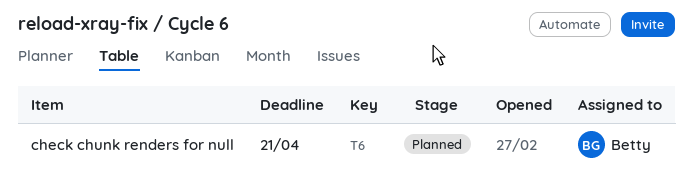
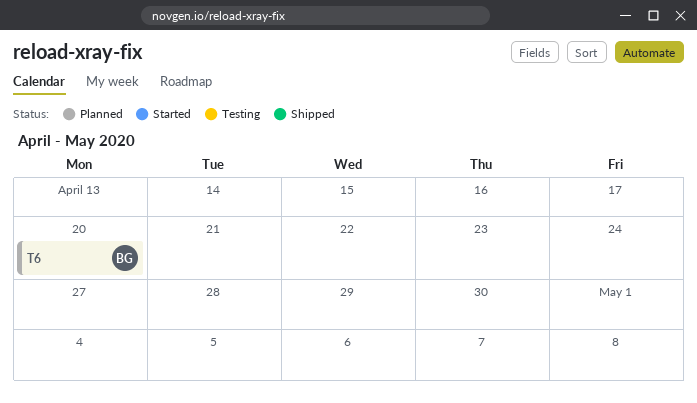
T6, due: Apr 21 -> Apr 20

